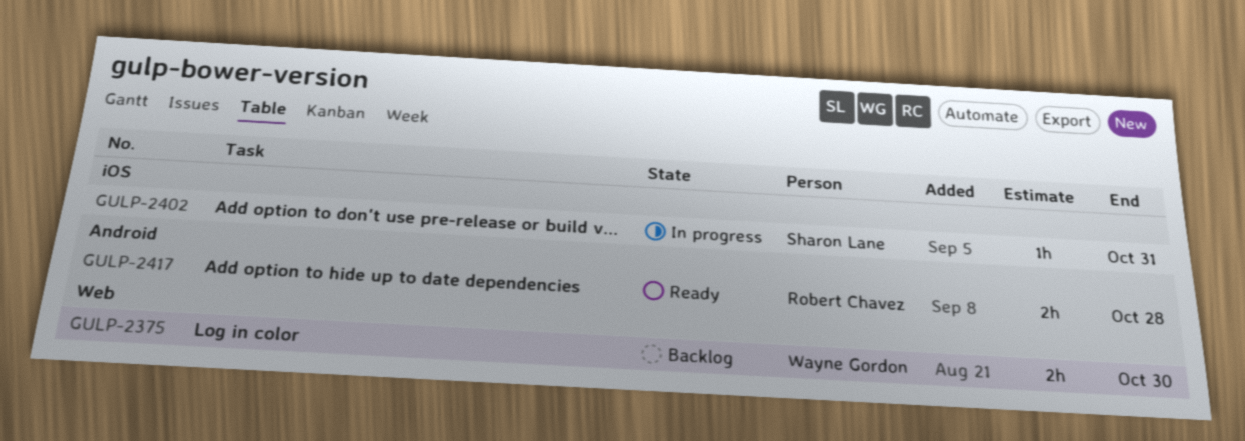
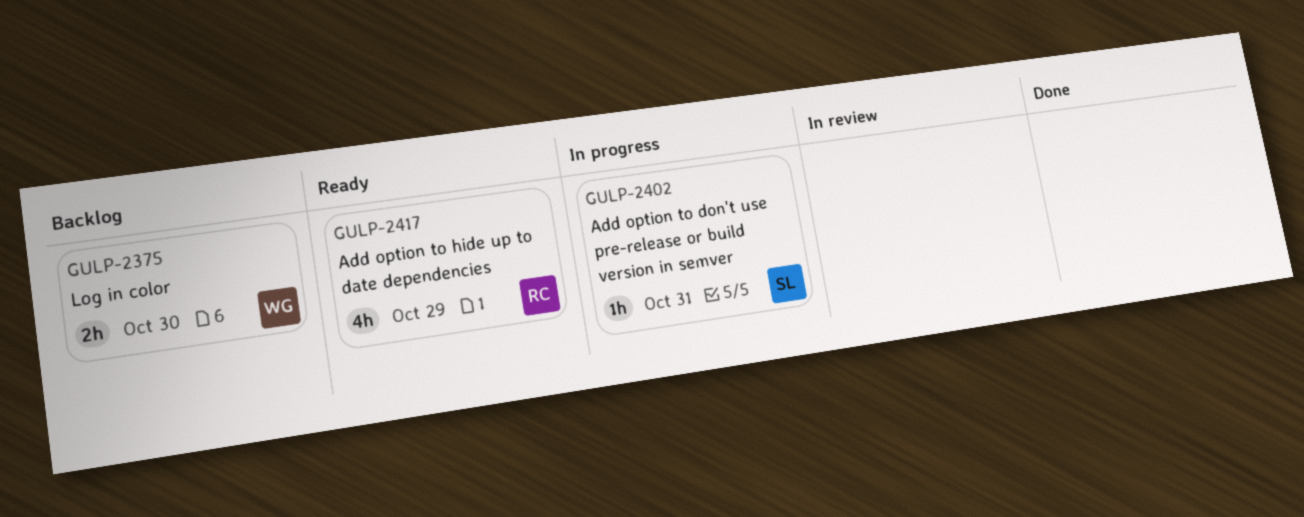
GULP-2417, estimate: 2h -> 4h
GULP-2417, due: Oct 28 -> Oct 29

